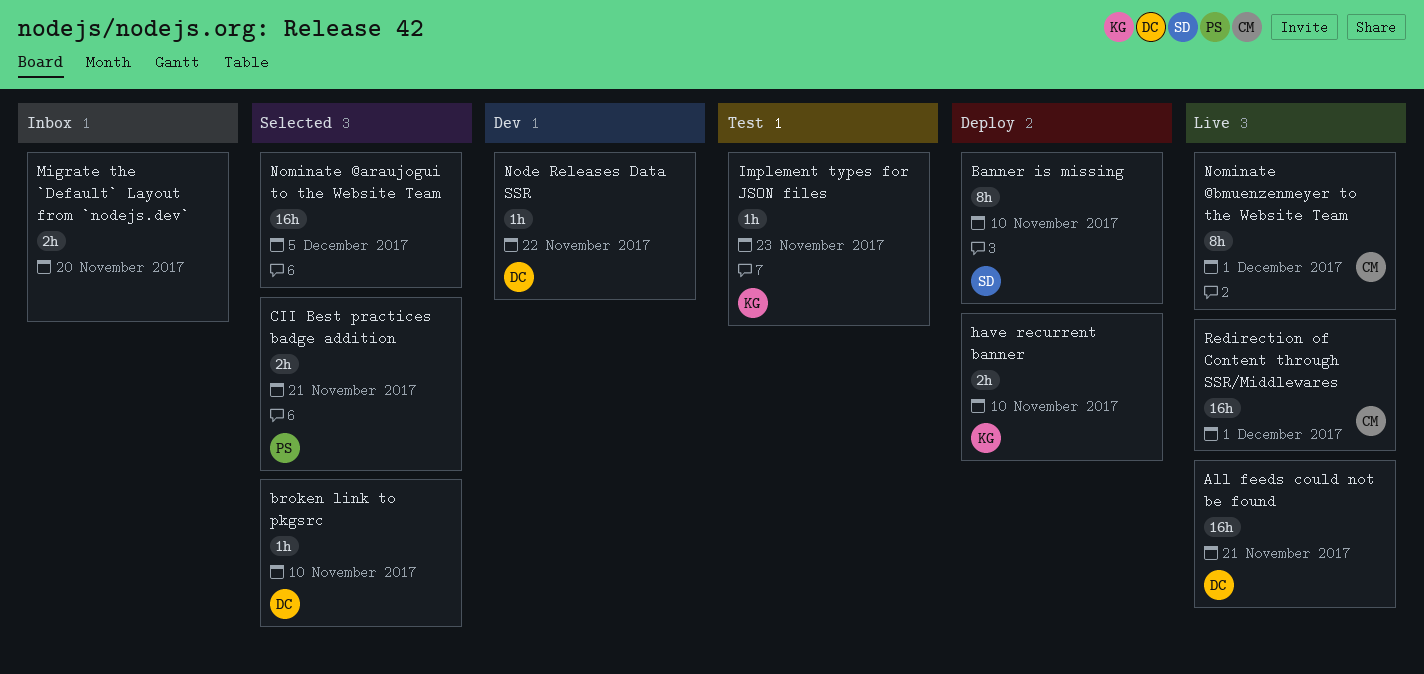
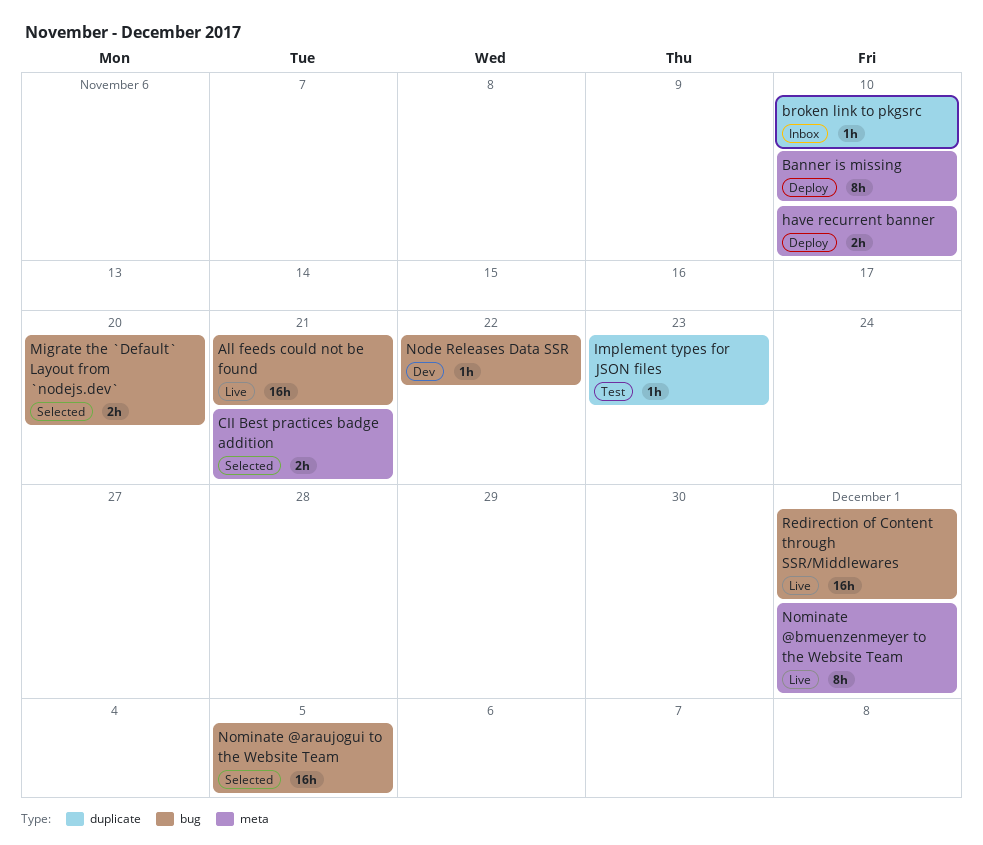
broken link to pkgsrc, status: Selected -> Inbox
Migrate the `Default` Layout from `nodejs.dev`, status: Inbox -> Selected

